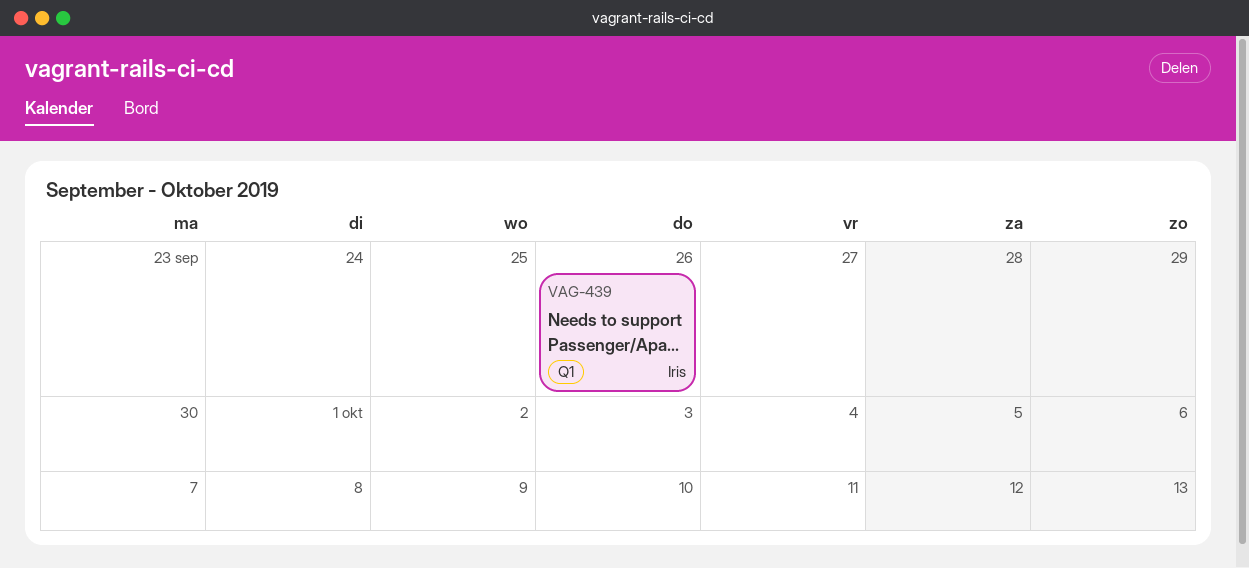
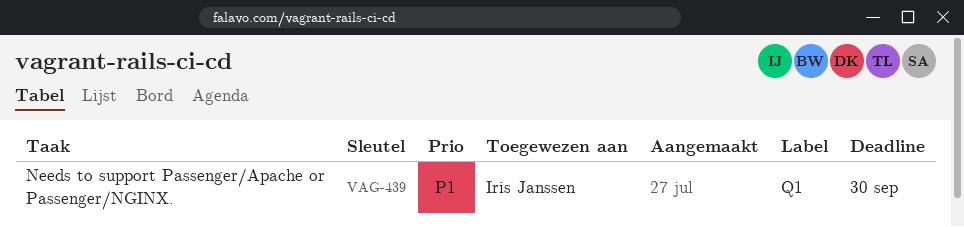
VAG-439, due: Sep 26 -> Sep 30

